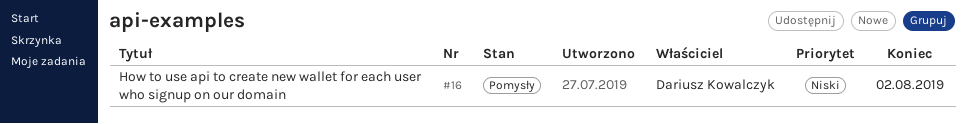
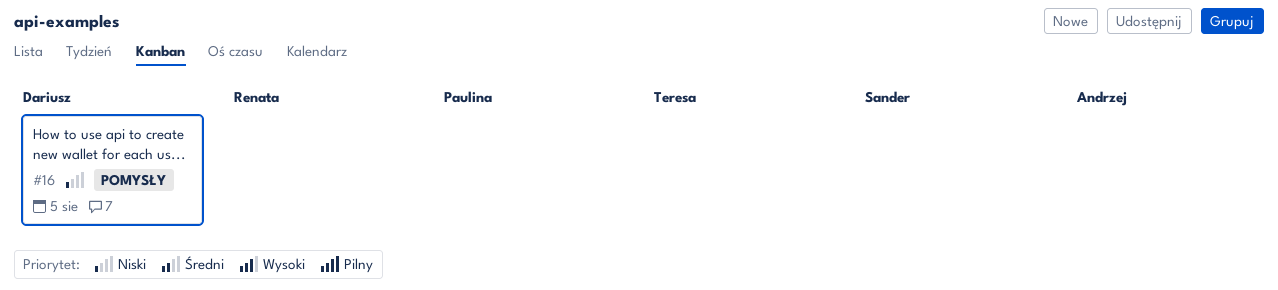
#16, due: Aug 2 -> Aug 5

